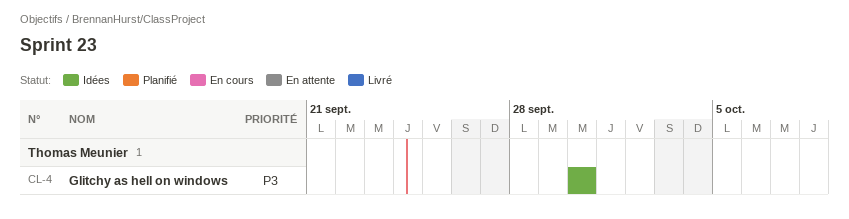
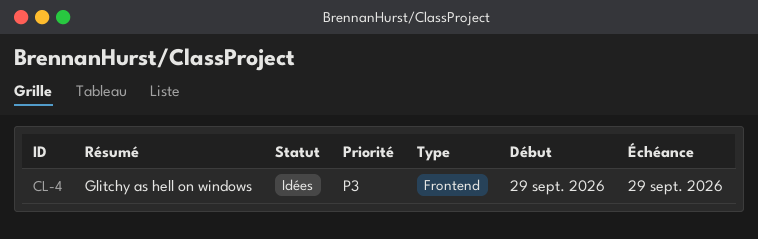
CL-4, start: Sep 30 -> Sep 29
CL-4, due: Sep 30 -> Sep 29

